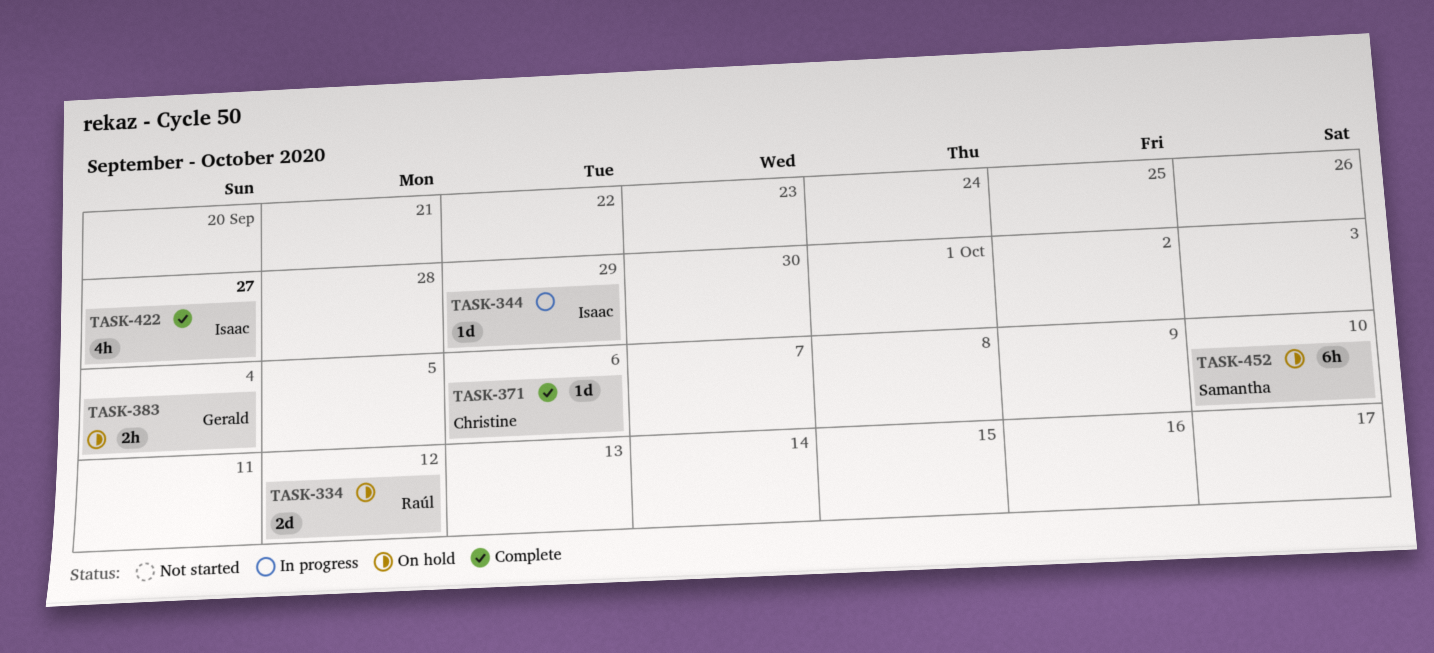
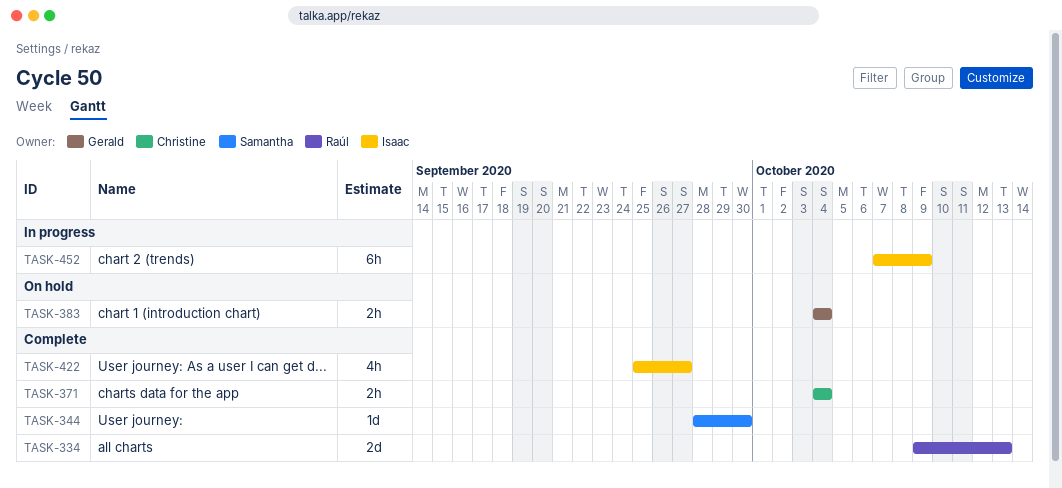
TASK-334, status: On hold -> Complete
TASK-334, due: Oct 12 -> Oct 13
TASK-344, status: In progress -> Complete
TASK-344, owner: Isaac -> Samantha
TASK-344, due: Sep 29 -> Sep 30
TASK-371, estimate: 1d -> 2h
TASK-371, due: Oct 6 -> Oct 4
TASK-452, status: On hold -> In progress
TASK-452, owner: Samantha -> Isaac
TASK-452, due: Oct 10 -> Oct 9

